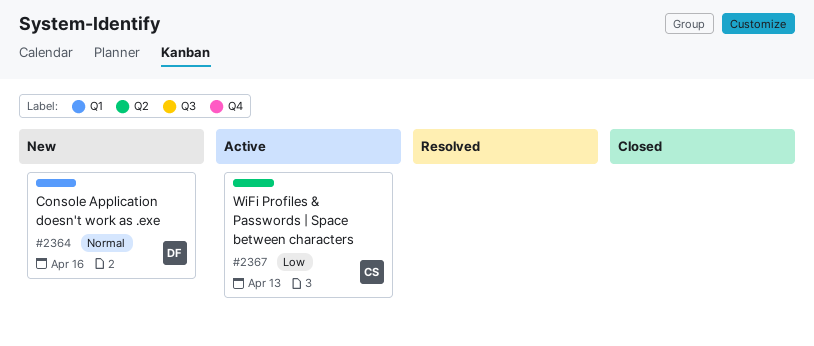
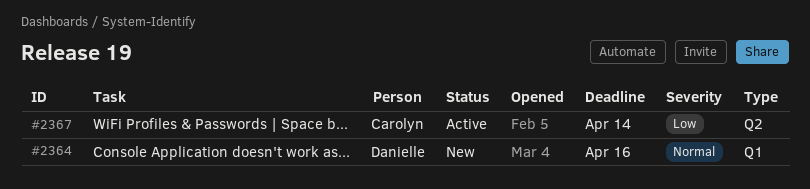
#2367, due: Apr 13 -> Apr 14

